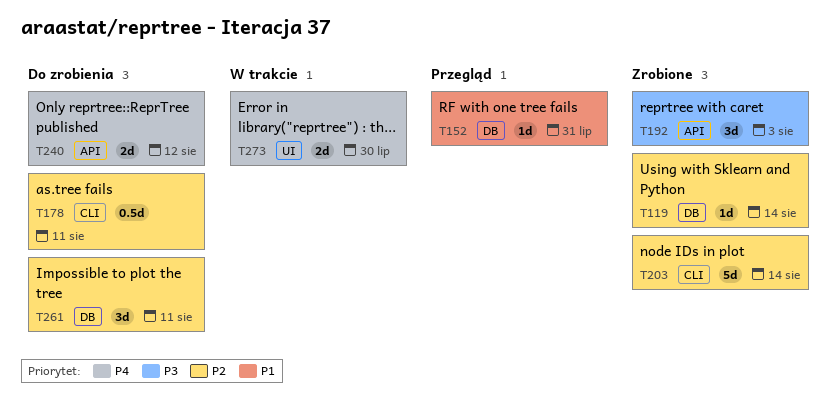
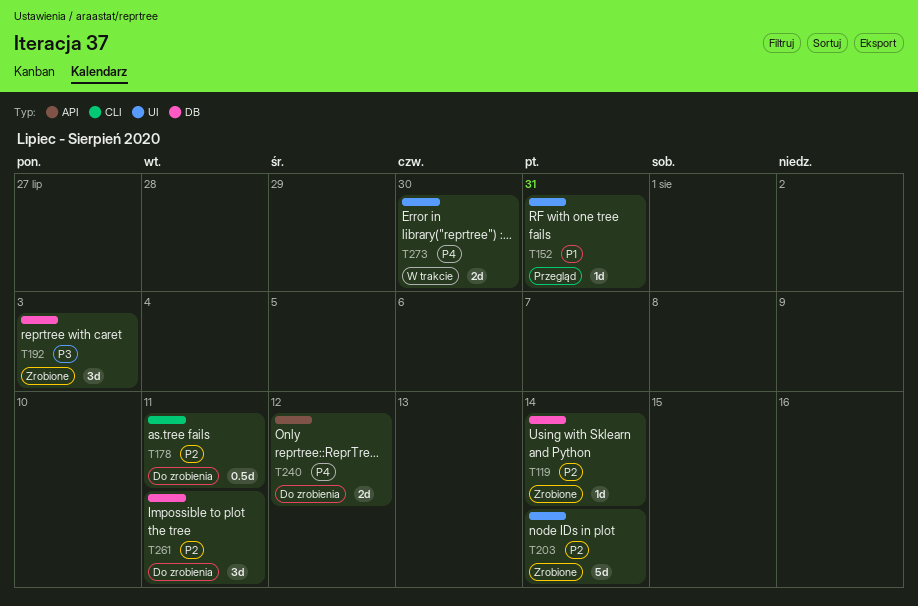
T152, label: DB -> UI
T192, label: API -> DB
T203, label: CLI -> UI

